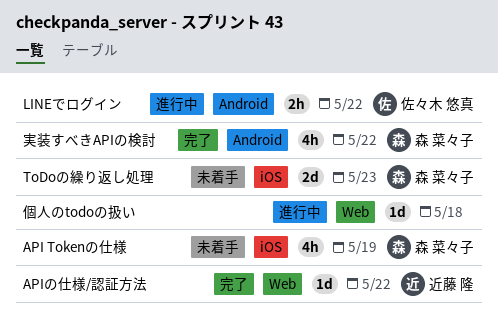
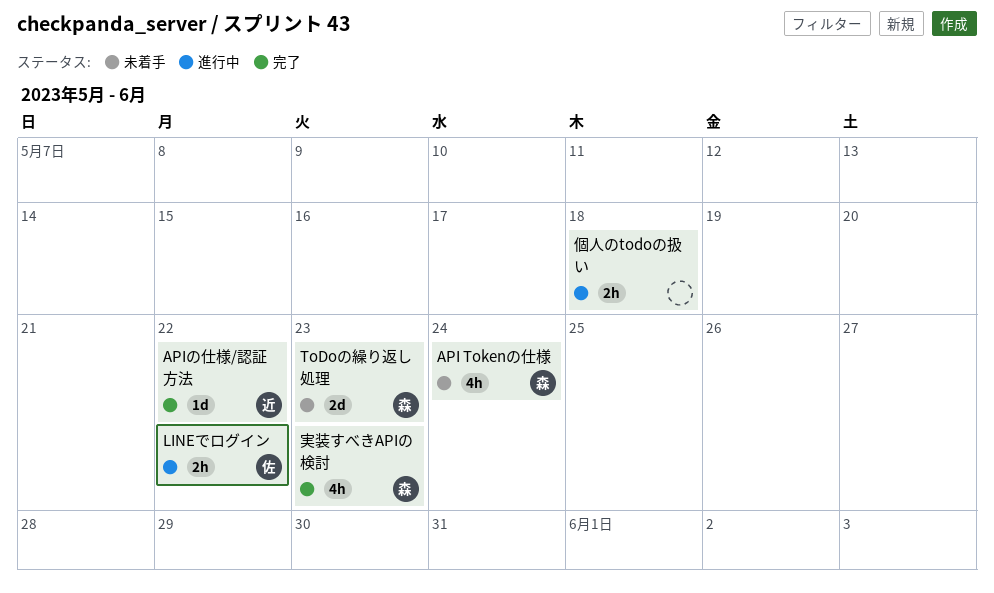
API Tokenの仕様, due: May 19 -> May 24
個人のtodoの扱い, estimate: 1d -> 2h
実装すべきAPIの検討, due: May 22 -> May 23

